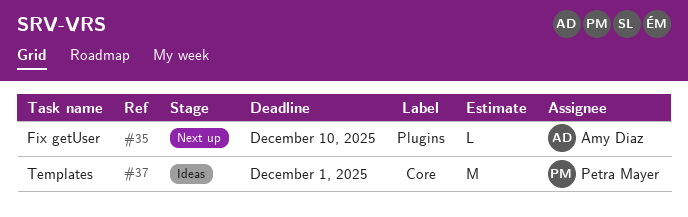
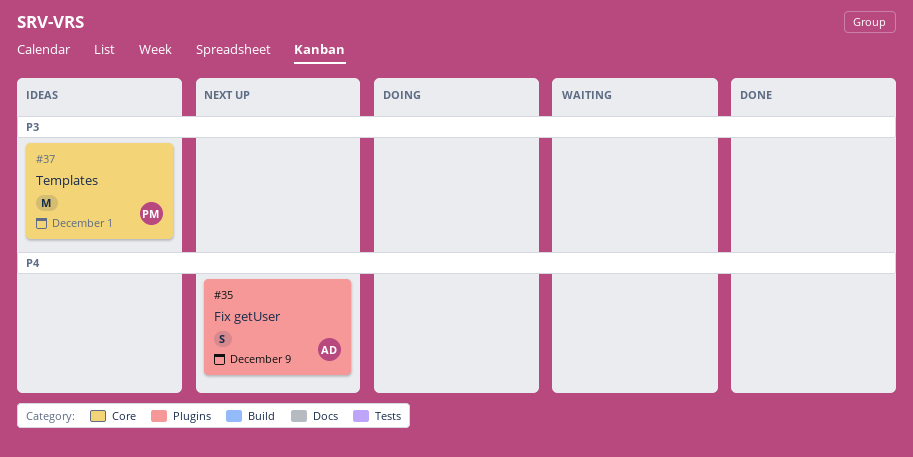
#35, estimate: L -> S
#35, due: Dec 10 -> Dec 9

